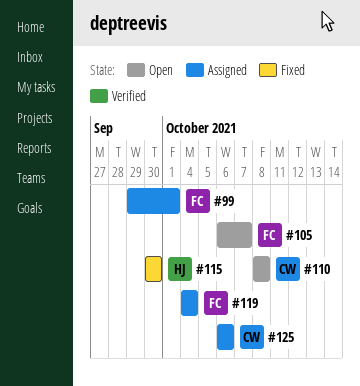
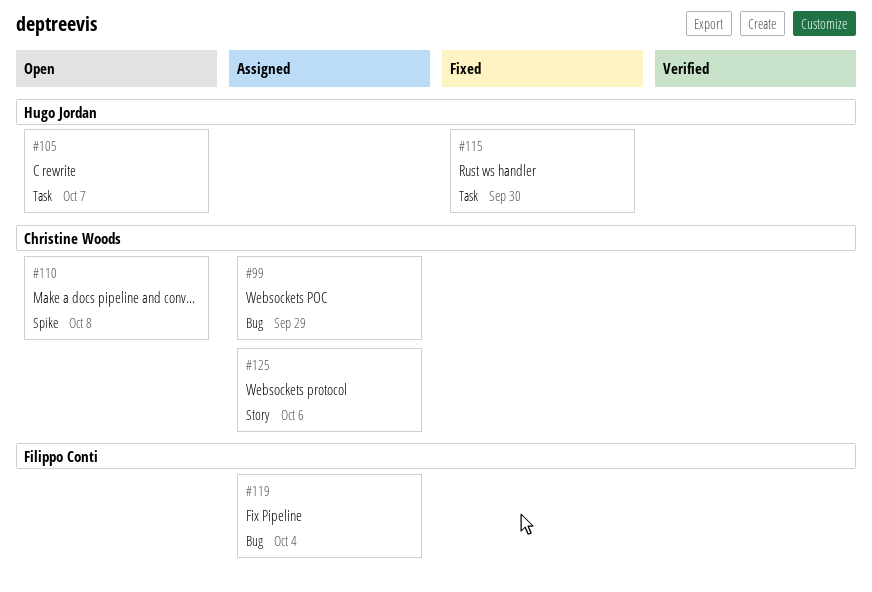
#99, owner: Filippo Conti -> Christine Woods
#99, due: Oct 1 -> Sep 29
#105, owner: Filippo Conti -> Hugo Jordan

